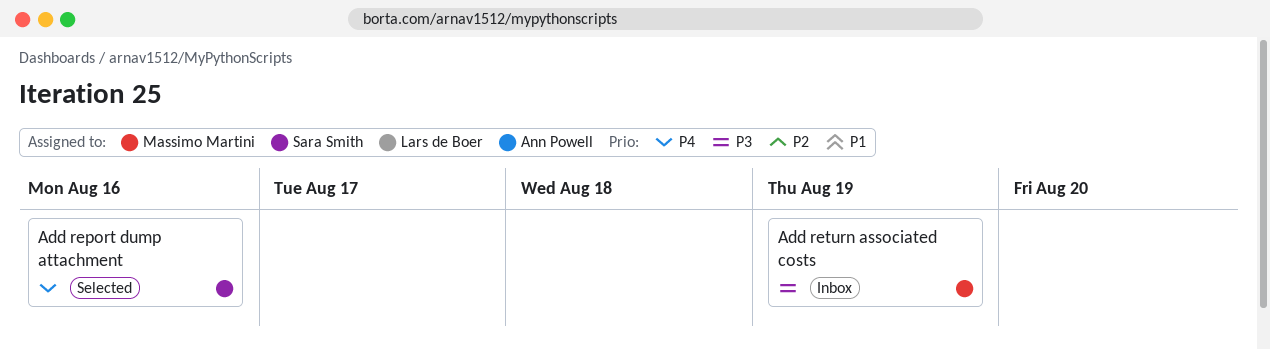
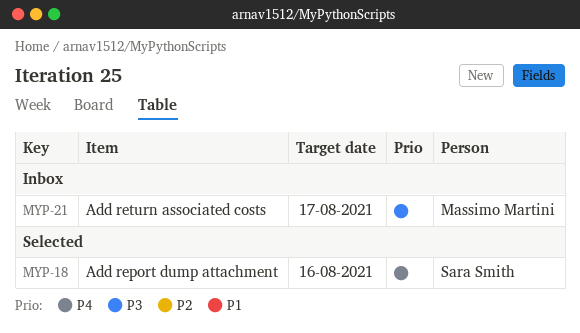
Add return associated costs, due: Aug 19 -> Aug 17

